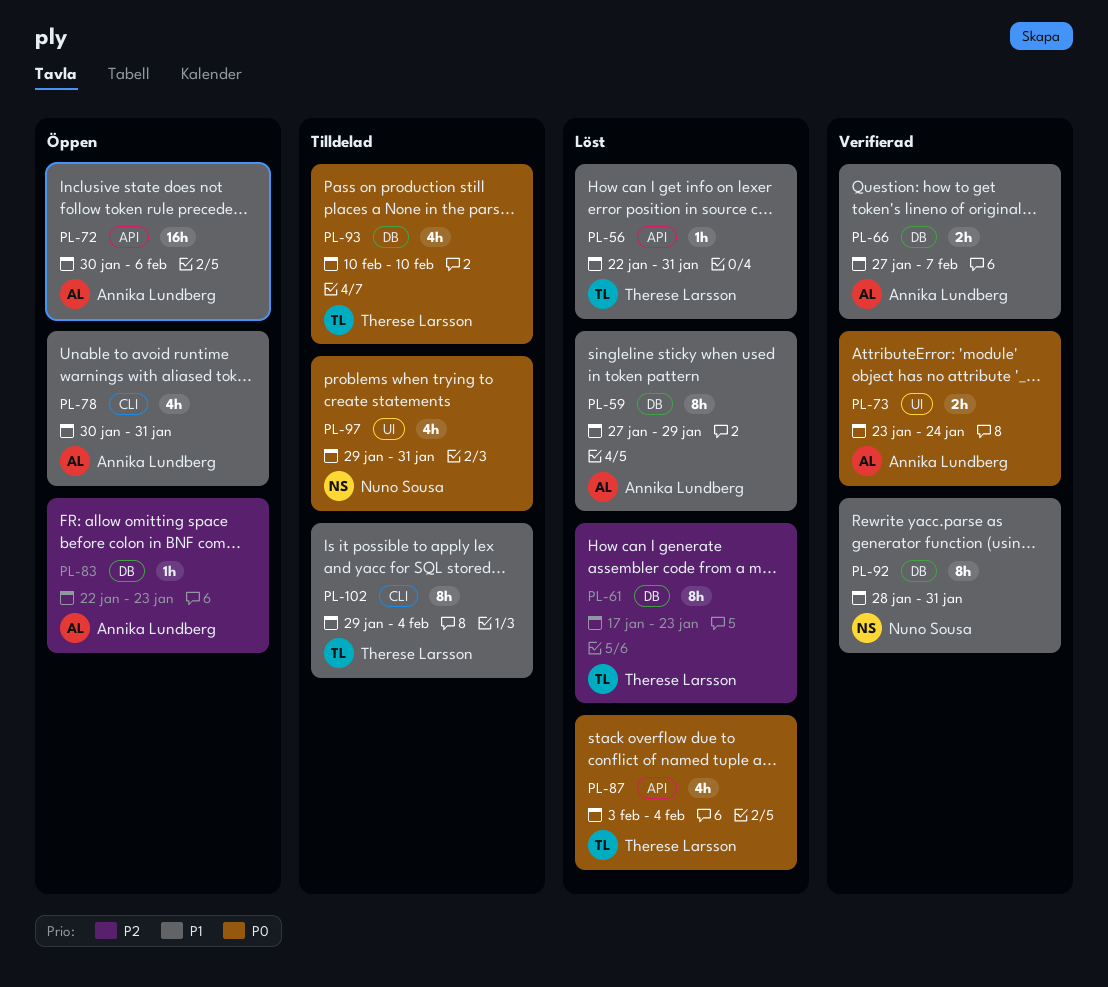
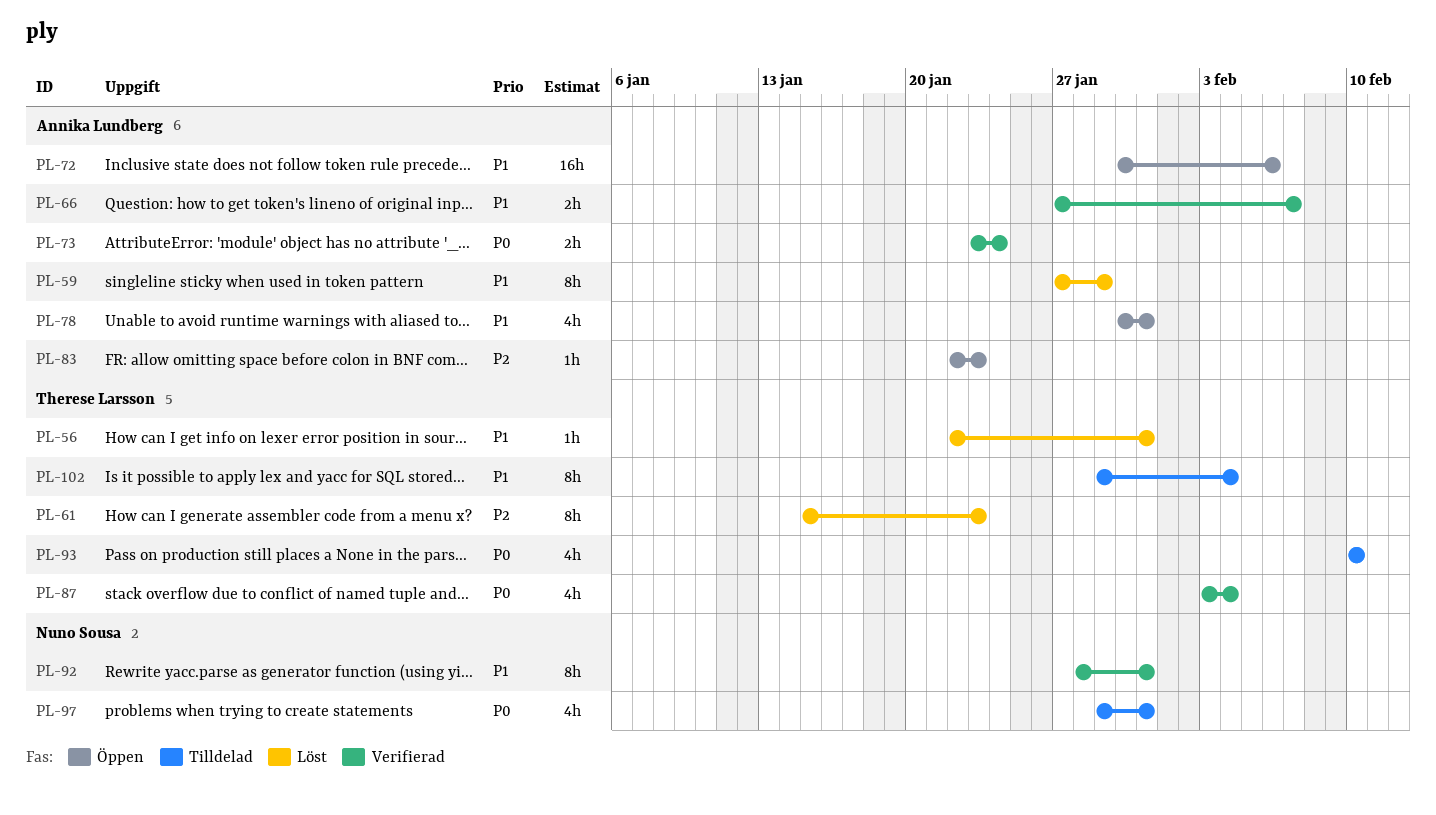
PL-61, start: Jan 17 -> Jan 15
PL-87, status: Löst -> Verifierad

